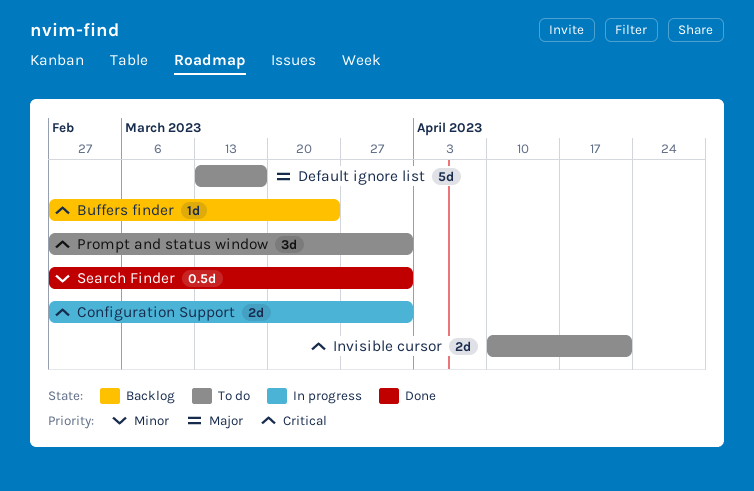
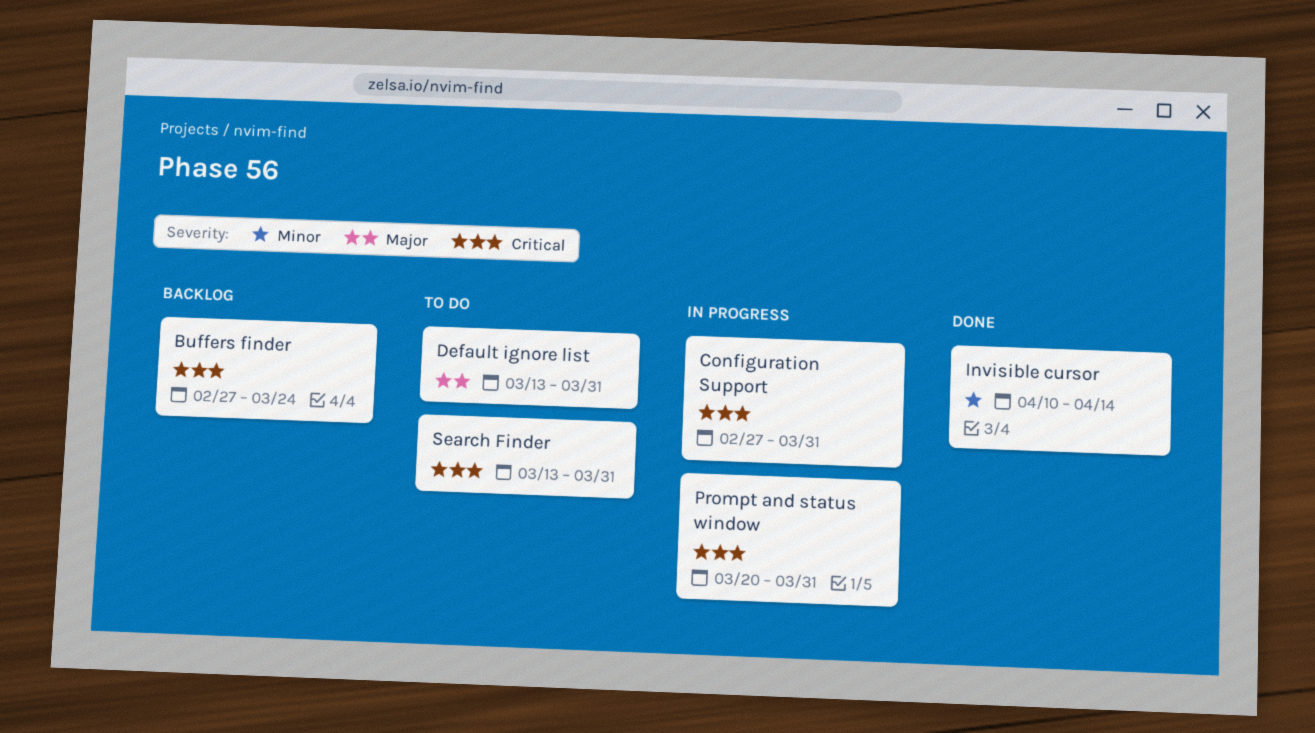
Default ignore list, due: Mar 17 -> Mar 31
Invisible cursor, status: To do -> Done
Invisible cursor, priority: Critical -> Minor
Invisible cursor, due: Apr 21 -> Apr 14
Prompt and status window, status: To do -> In progress
Prompt and status window, start: Feb 27 -> Mar 20
Search Finder, status: Done -> To do
Search Finder, priority: Minor -> Critical
Search Finder, start: Feb 27 -> Mar 13

